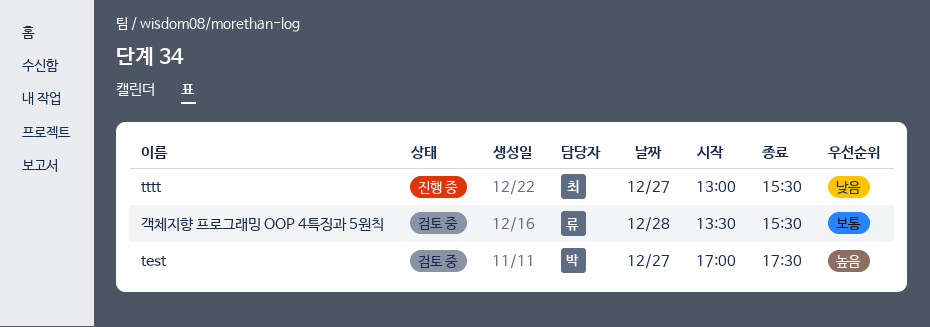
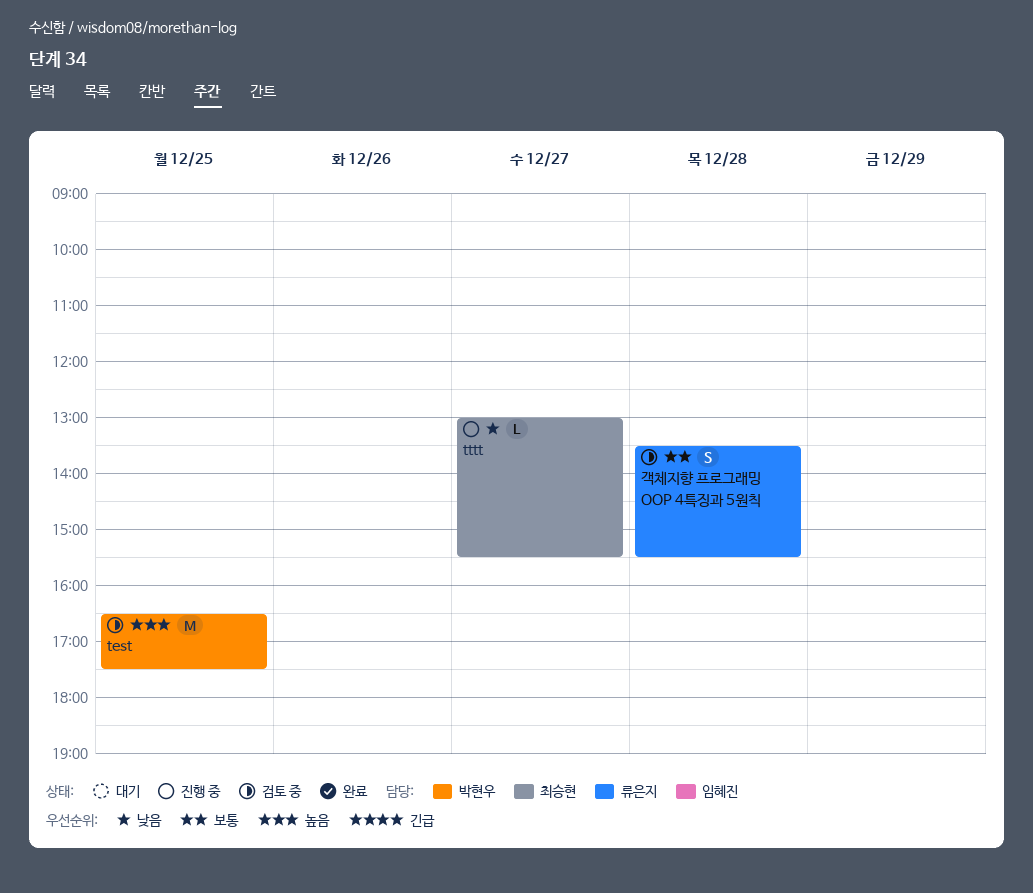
test, day: Dec 27 -> Dec 25
test, begins: 17:00 -> 16:30

